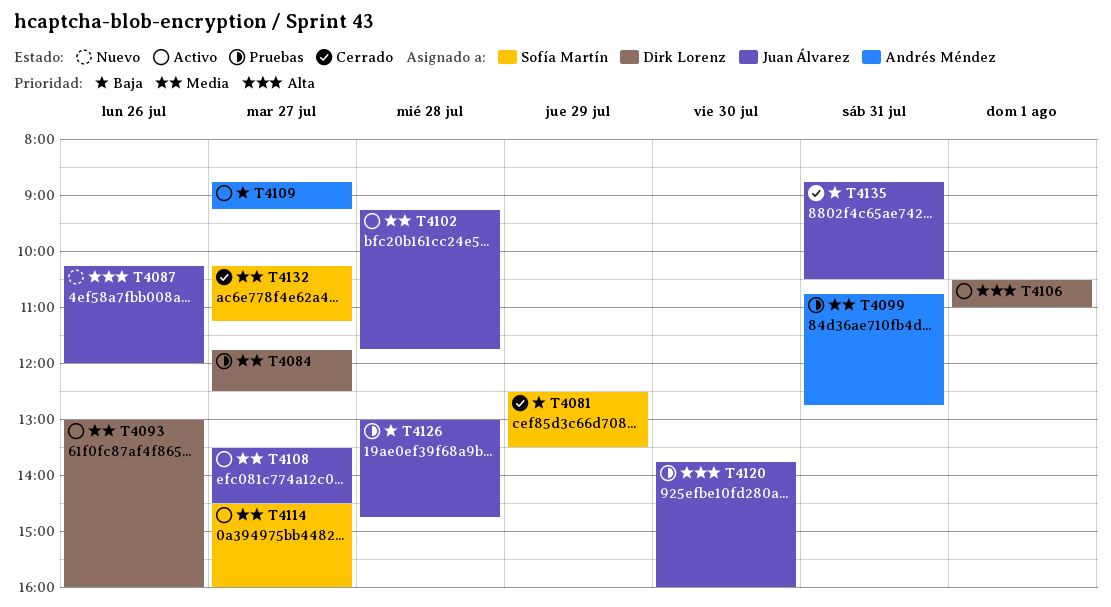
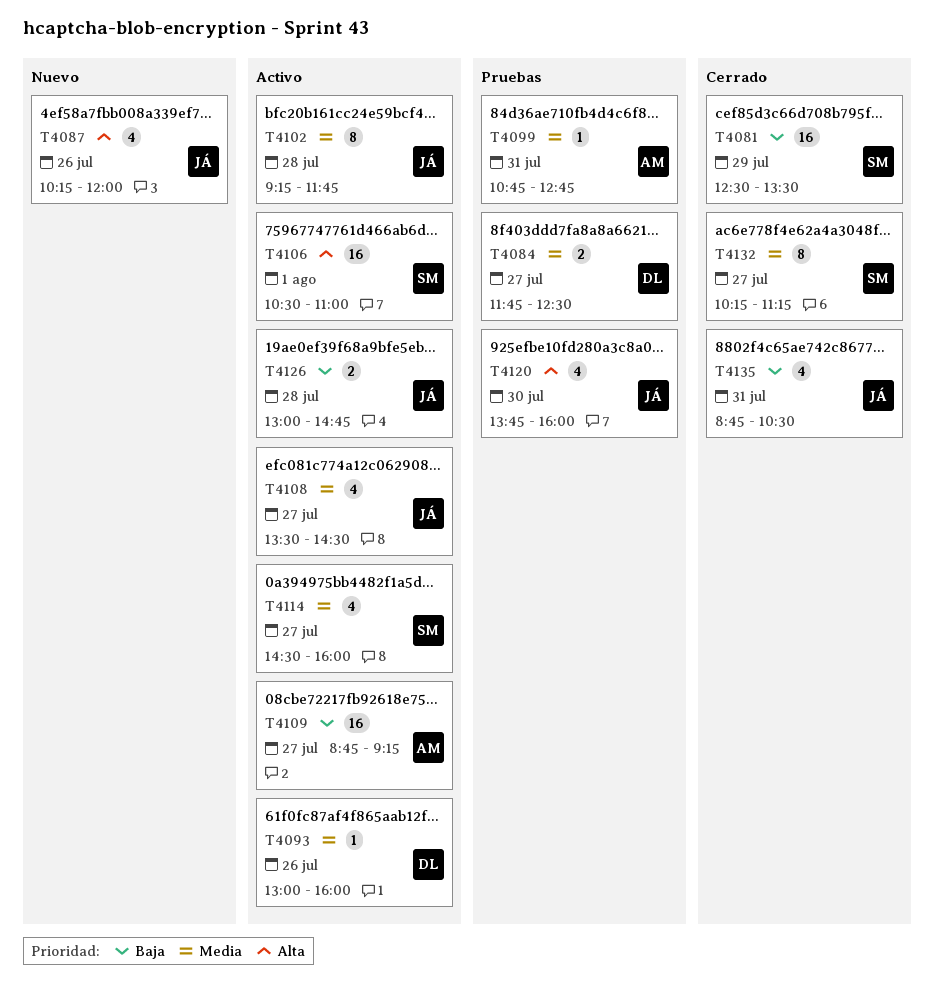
T4106, owner: Dirk Lorenz -> Sofía Martín
T4126, status: Pruebas -> Activo

